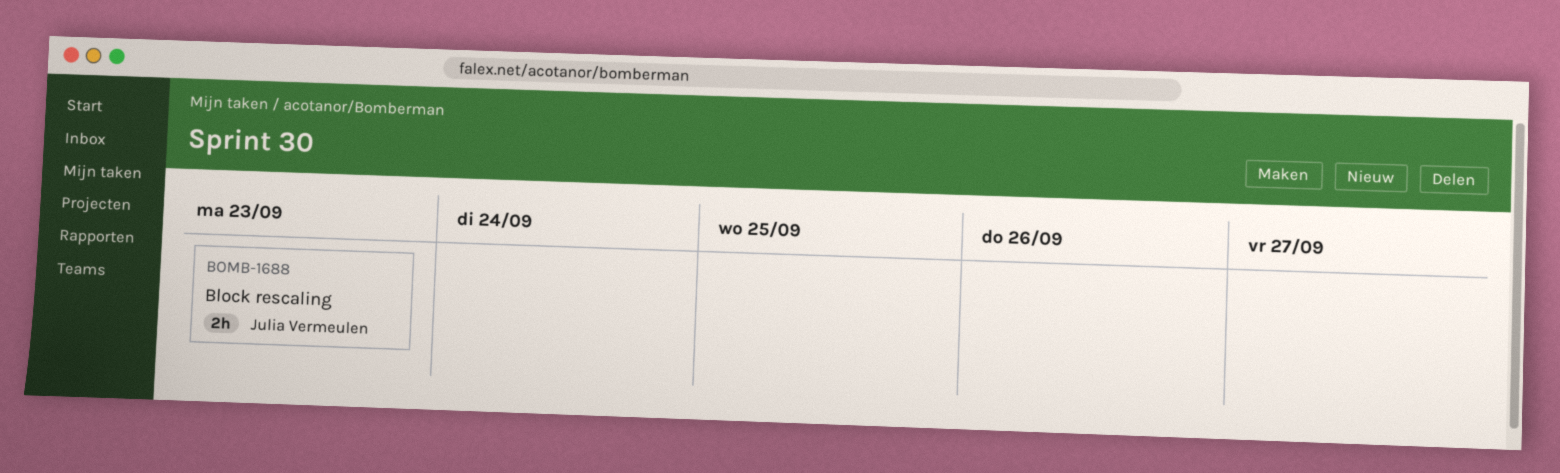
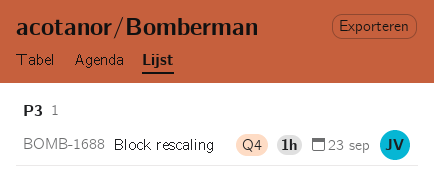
BOMB-1688, estimate: 2h -> 1h

